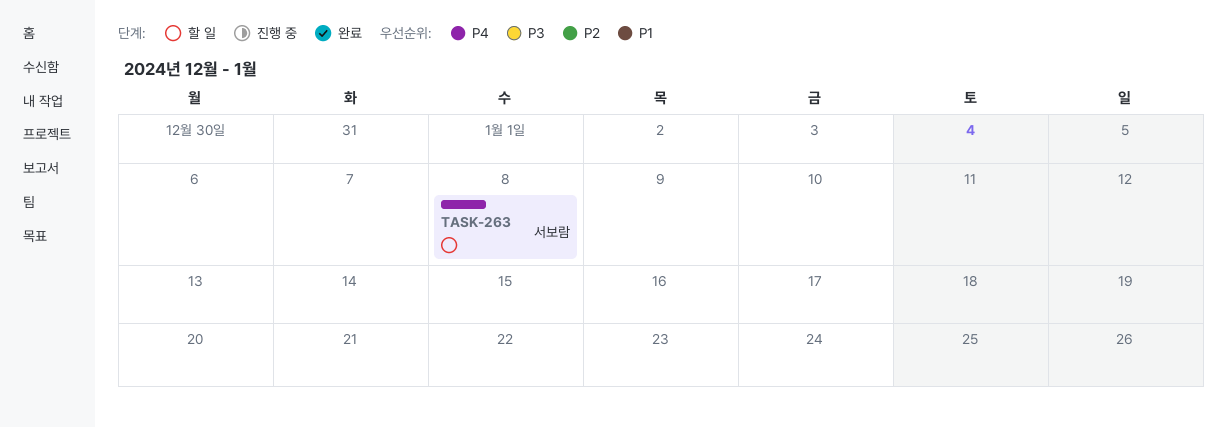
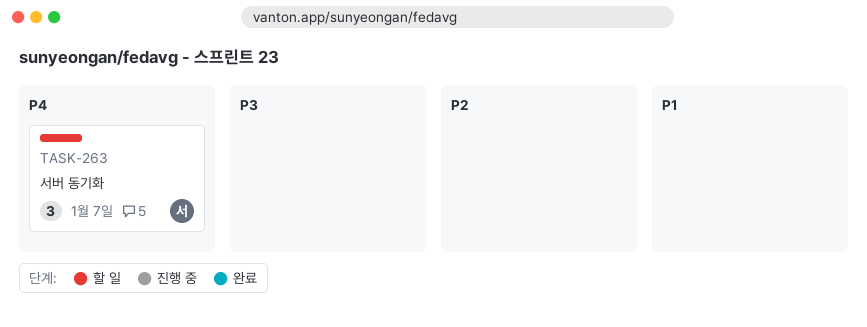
TASK-263, due: Jan 8 -> Jan 7

